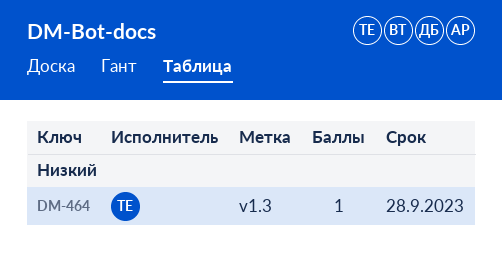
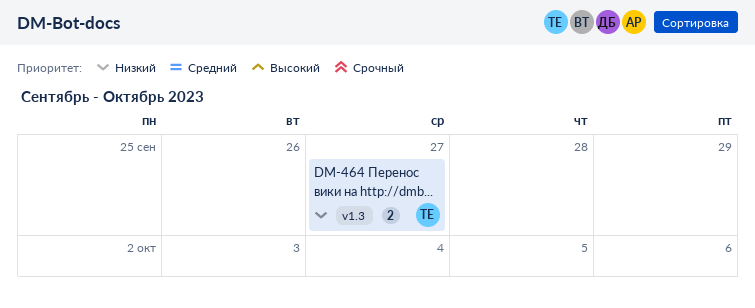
DM-464, estimate: 1 -> 2
DM-464, due: Sep 28 -> Sep 27

